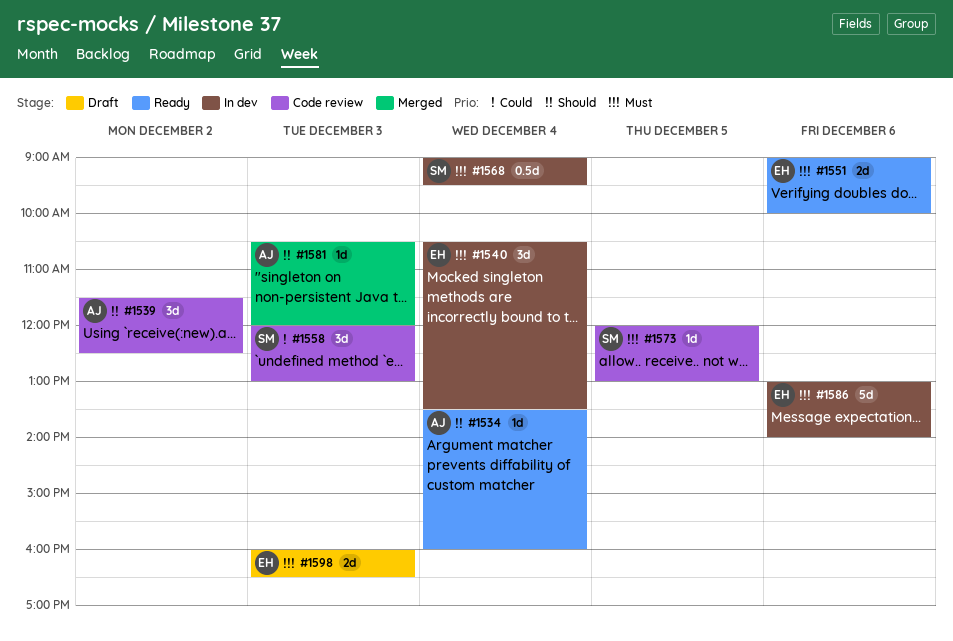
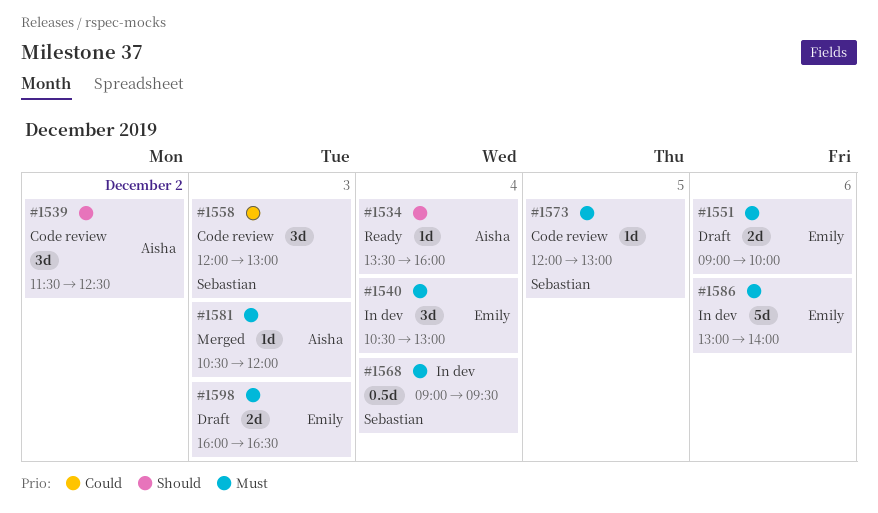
#1540, ends: 13:30 -> 13:00
#1551, status: Ready -> Draft
#1581, priority: Should -> Must

